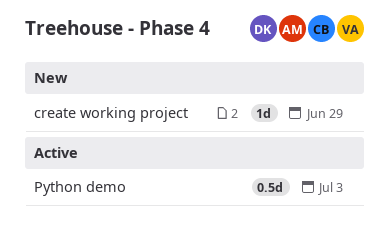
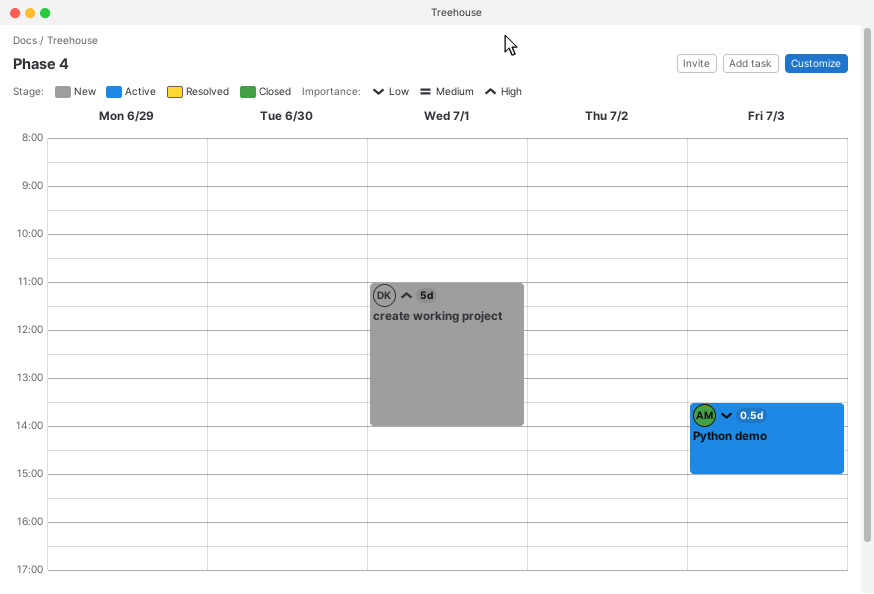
create working project, estimate: 1d -> 5d
create working project, day: Jun 29 -> Jul 1

